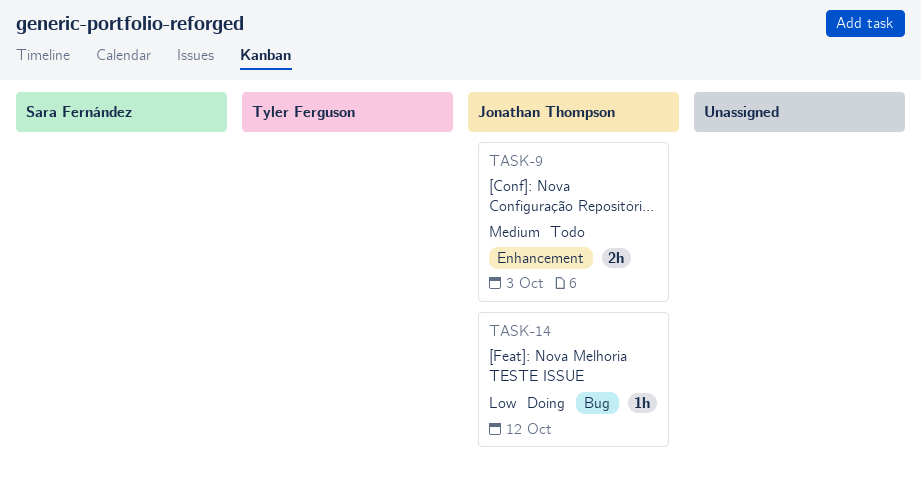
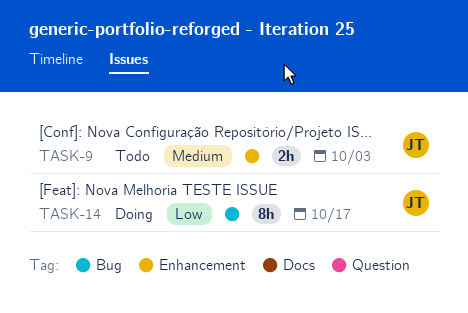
TASK-14, estimate: 1h -> 8h
TASK-14, due: Oct 12 -> Oct 17

